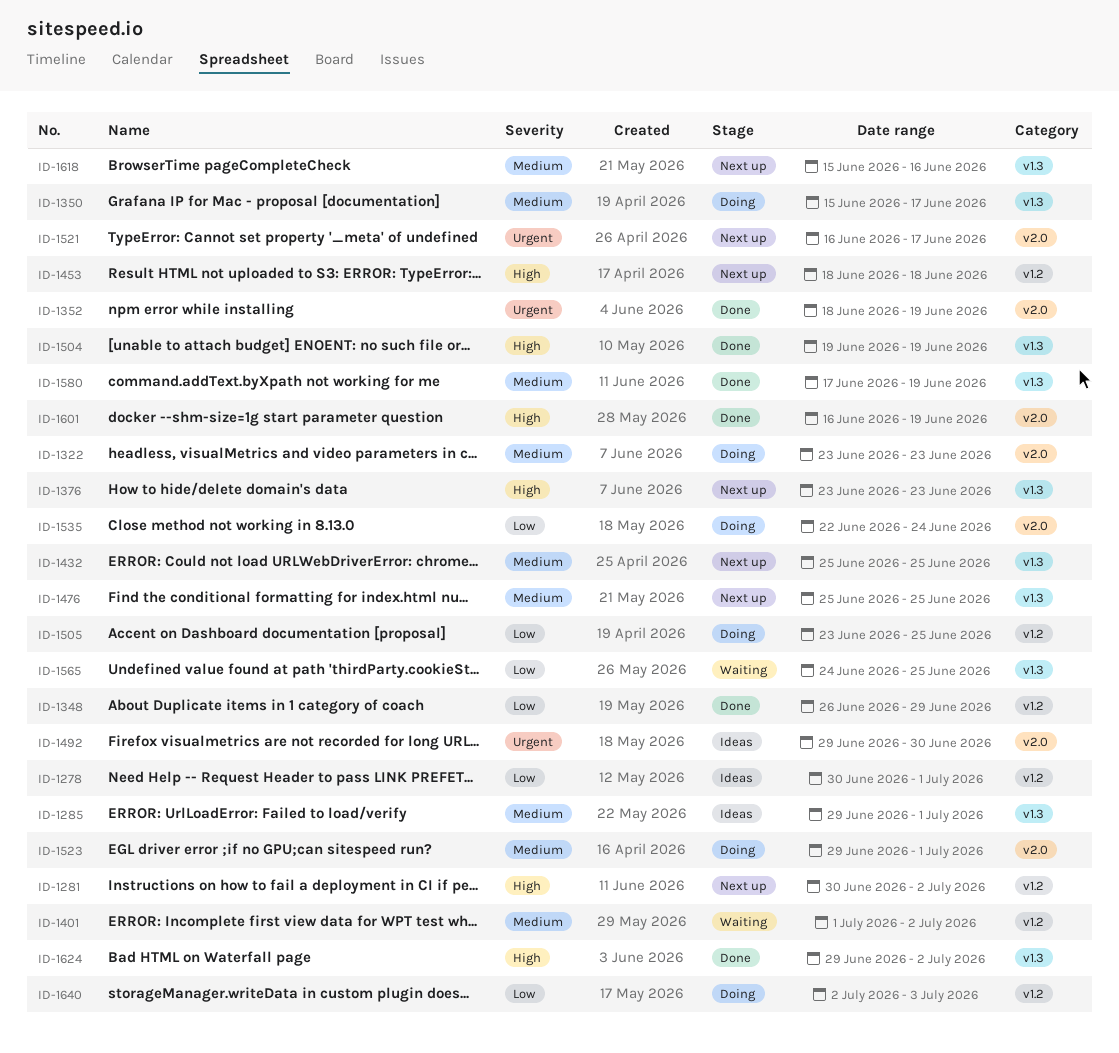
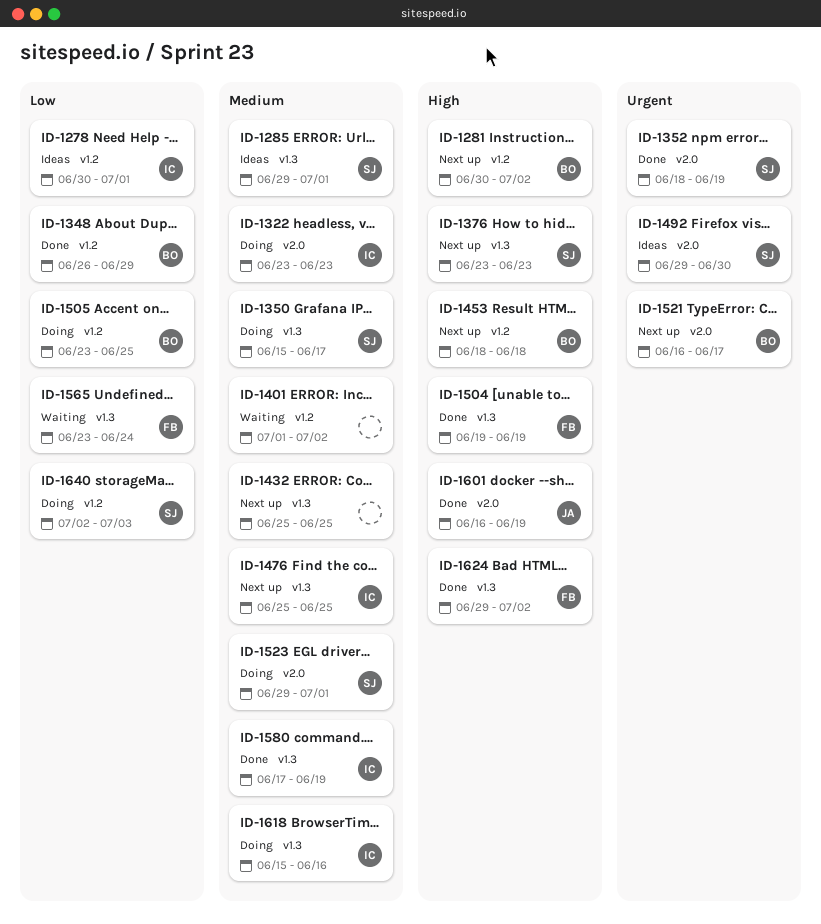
ID-1535: present -> none
ID-1565, start: Jun 24 -> Jun 23
ID-1565, due: Jun 25 -> Jun 24
ID-1618, status: Next up -> Doing

